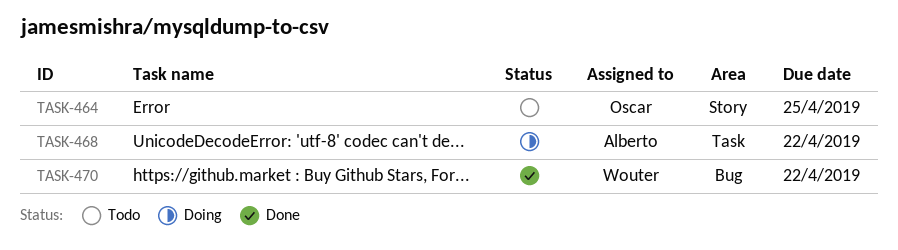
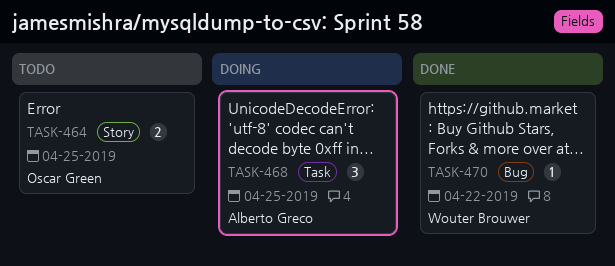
TASK-468, due: Apr 22 -> Apr 25

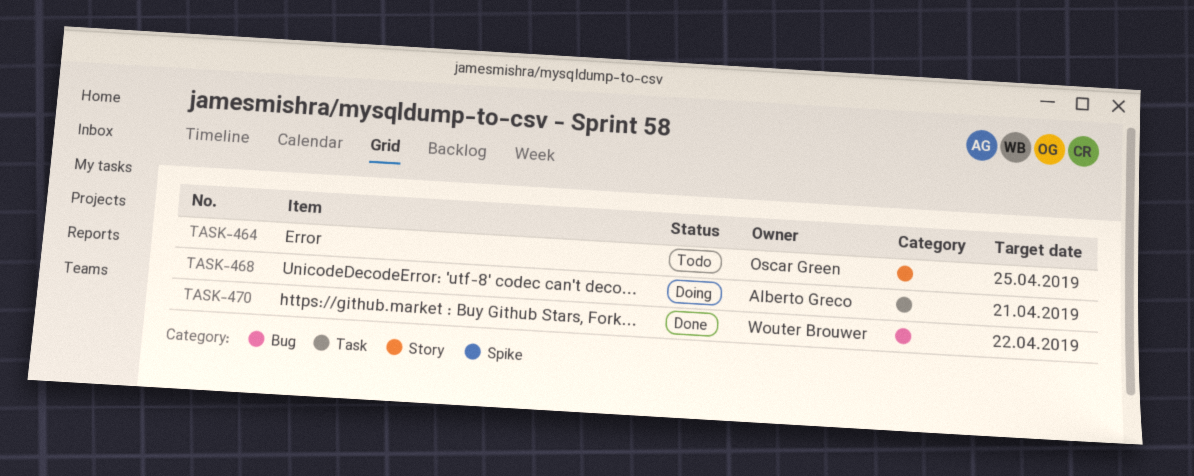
TASK-468, due: Apr 25 -> Apr 21

